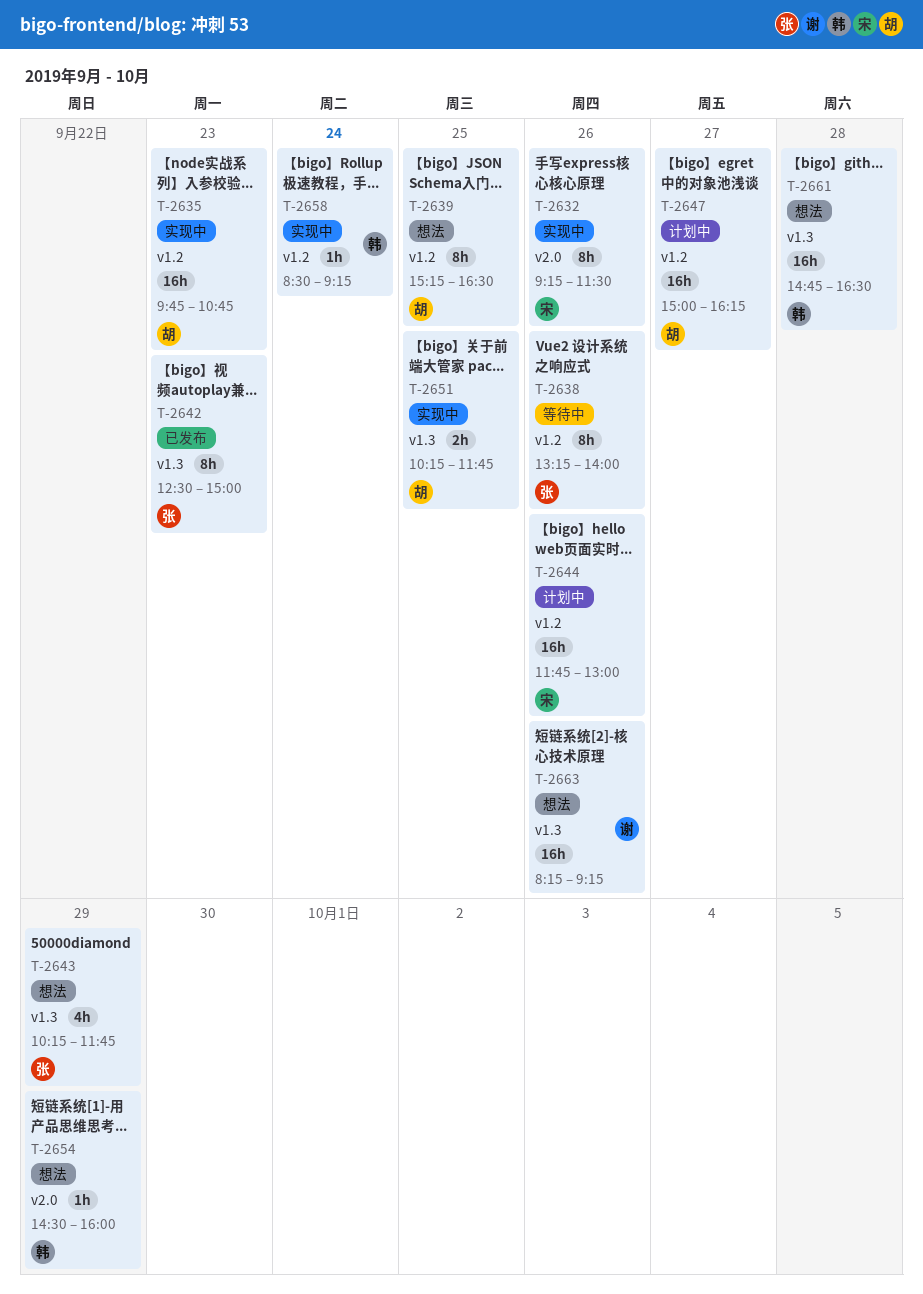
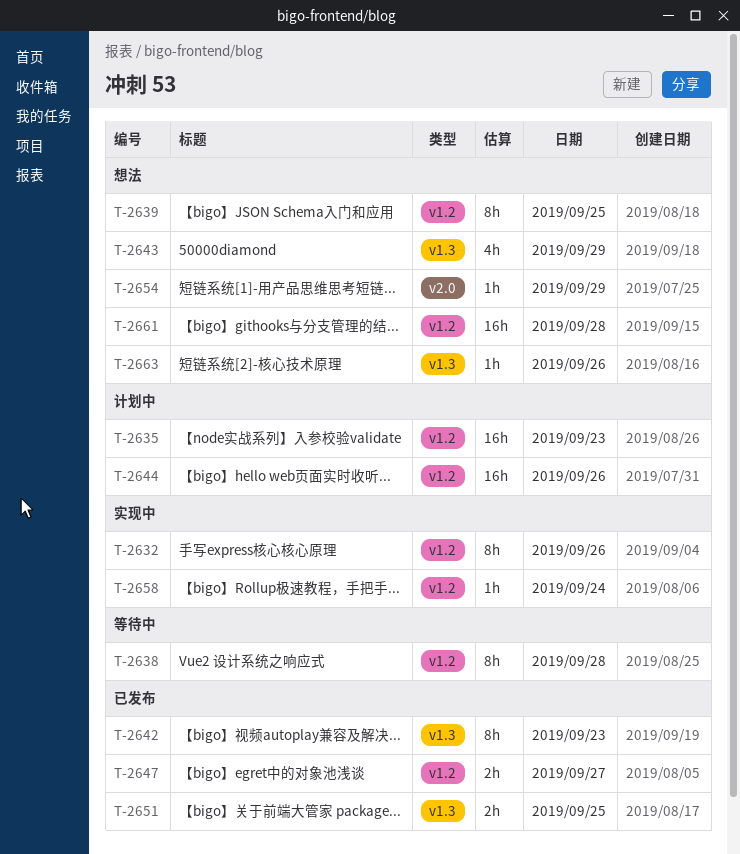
T-2632, label: v2.0 -> v1.2
T-2635, status: 实现中 -> 计划中
T-2638, day: Sep 26 -> Sep 28
T-2647, status: 计划中 -> 已发布
T-2647, estimate: 16h -> 2h
T-2651, status: 实现中 -> 已发布
T-2661, label: v1.3 -> v1.2
T-2663, estimate: 16h -> 1h

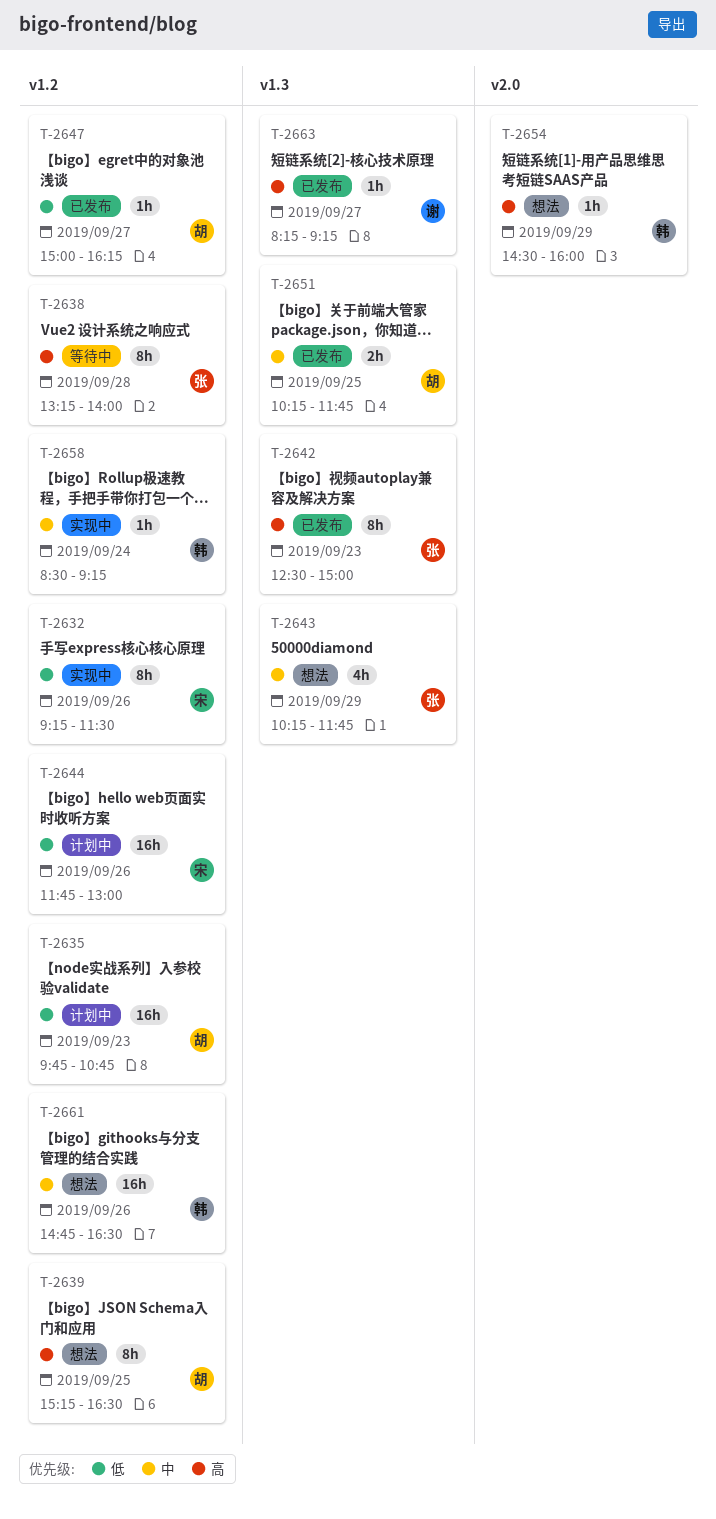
T-2647, estimate: 2h -> 1h
T-2661, day: Sep 28 -> Sep 26
T-2663, status: 想法 -> 已发布
T-2663, day: Sep 26 -> Sep 27

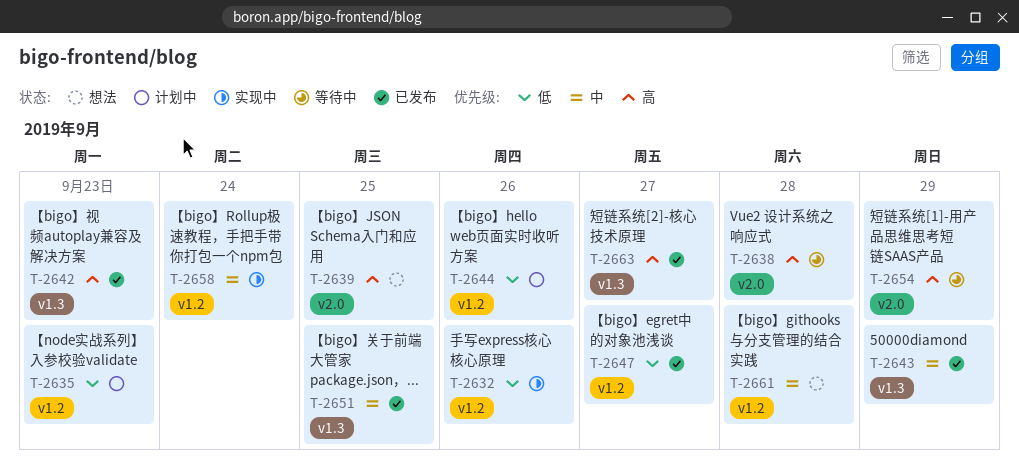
T-2638, label: v1.2 -> v2.0
T-2639, label: v1.2 -> v2.0
T-2643, status: 想法 -> 已发布
T-2654, status: 想法 -> 等待中
T-2661, day: Sep 26 -> Sep 28

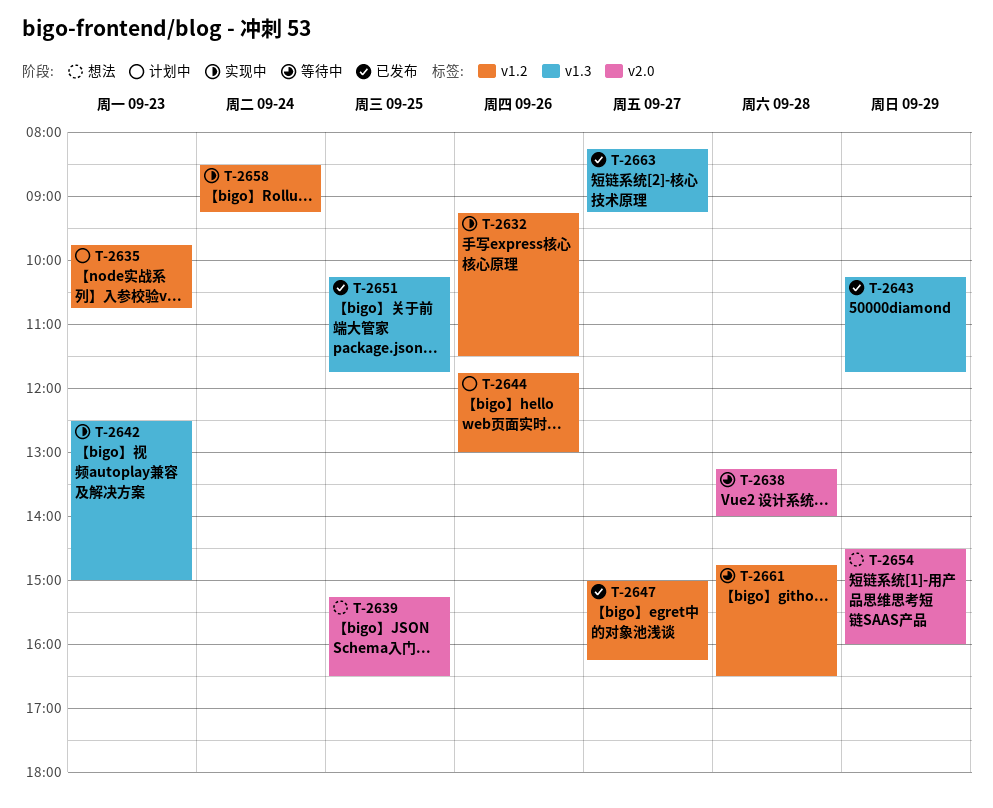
T-2642, status: 已发布 -> 实现中
T-2654, status: 等待中 -> 想法
T-2661, status: 想法 -> 等待中

